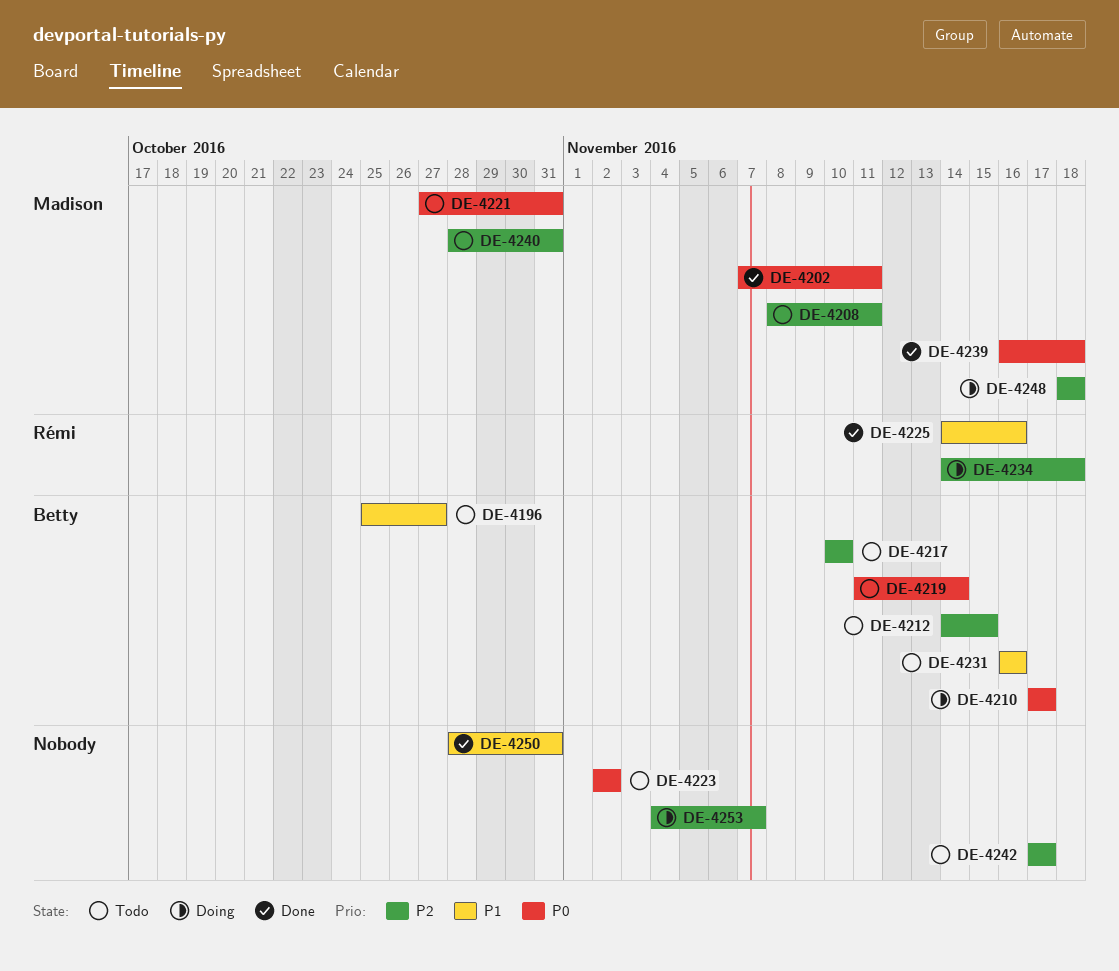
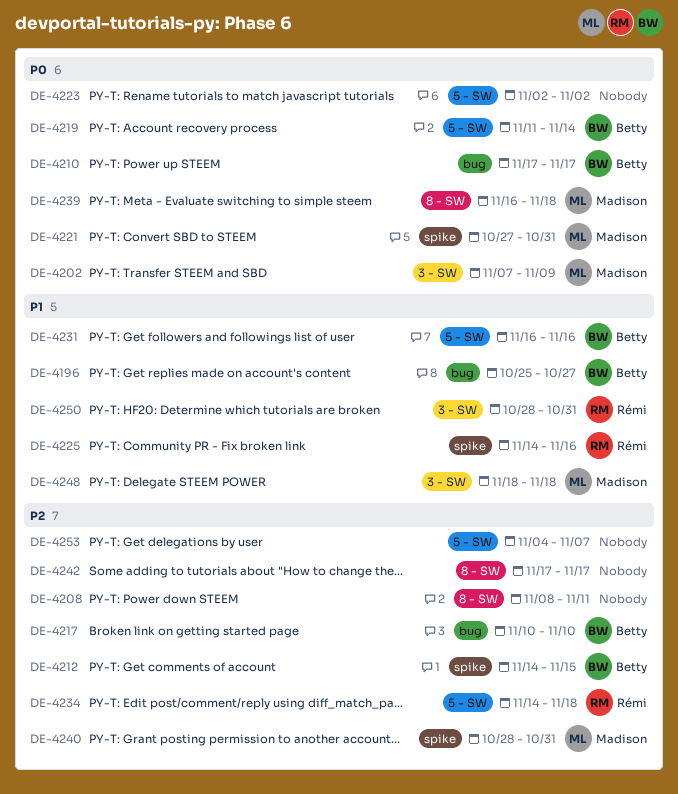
DE-4202, due: Nov 11 -> Nov 9
DE-4208, owner: Madison -> none
DE-4248, priority: P2 -> P1
DE-4250, owner: none -> Rémi

